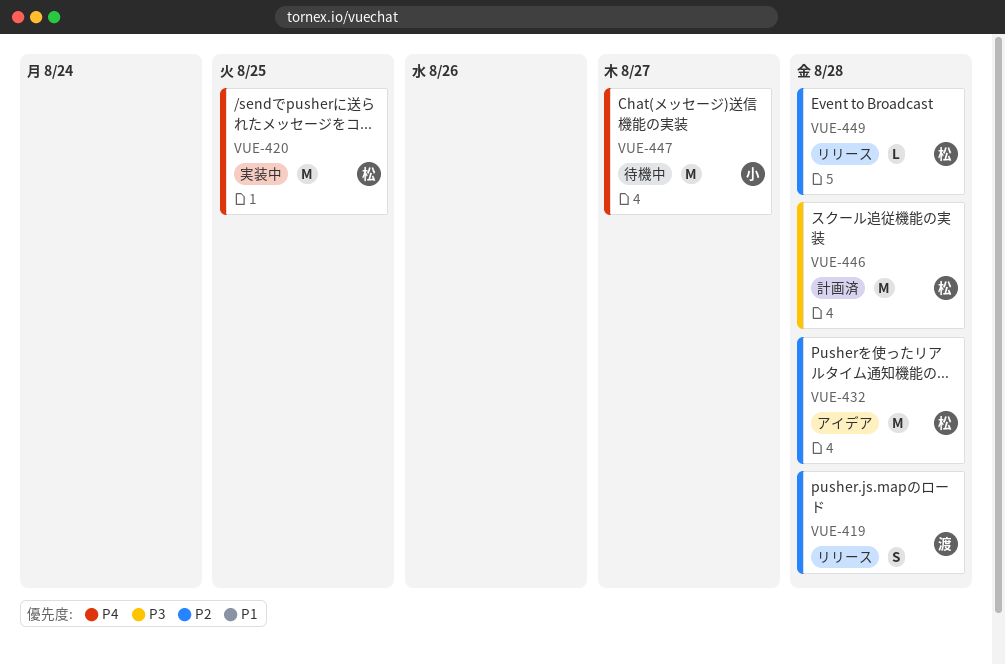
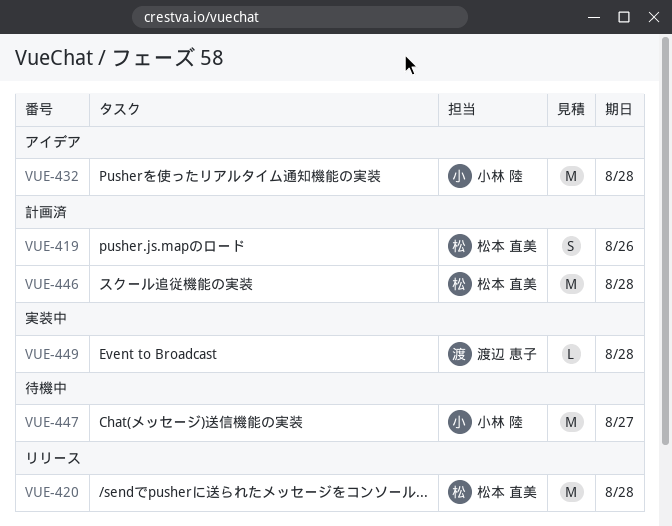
VUE-419, status: リリース -> 計画済
VUE-419, owner: 渡辺 恵子 -> 松本 直美
VUE-419, due: Aug 28 -> Aug 26
VUE-420, status: 実装中 -> リリース
VUE-420, due: Aug 25 -> Aug 28
VUE-432, owner: 松本 直美 -> 小林 陸
VUE-449, status: リリース -> 実装中
VUE-449, owner: 松本 直美 -> 渡辺 恵子

